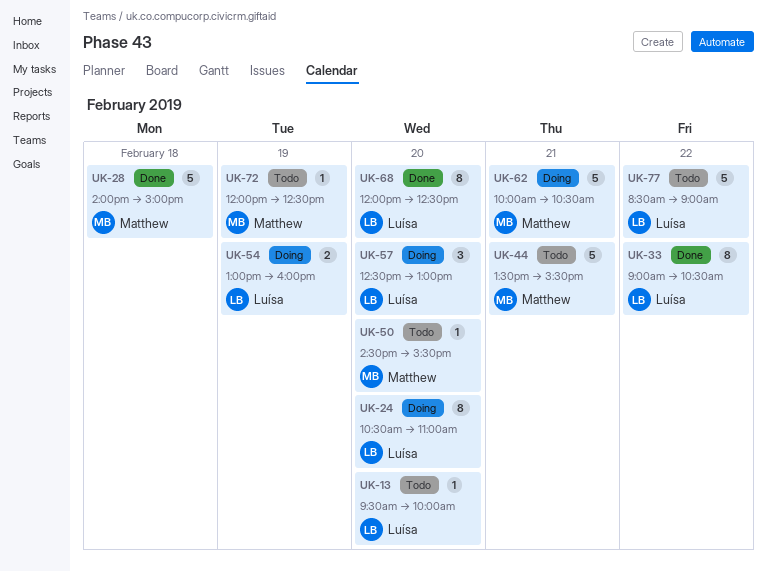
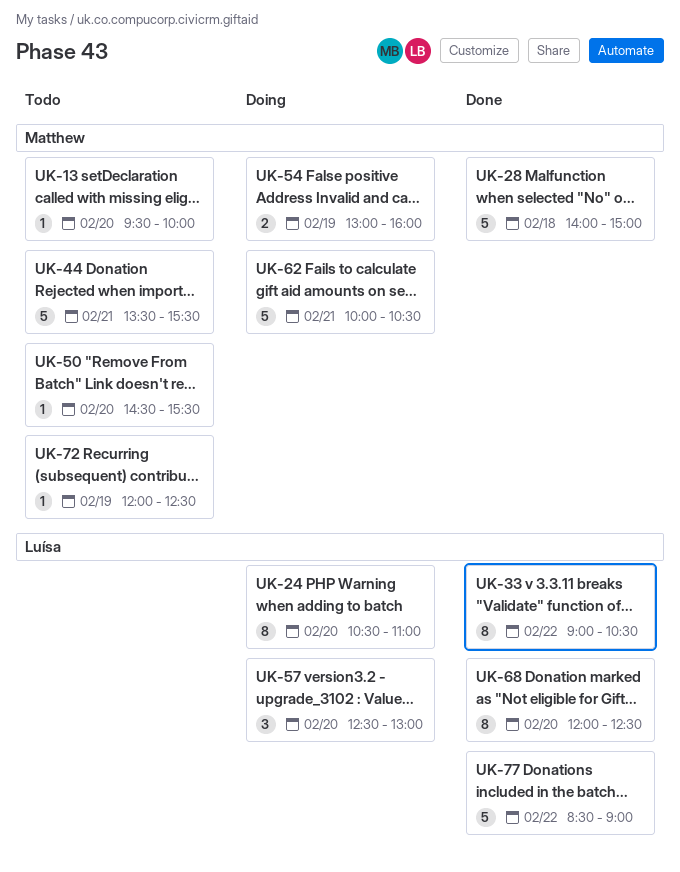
UK-13, owner: Luísa -> Matthew
UK-54, owner: Luísa -> Matthew
UK-77, status: Todo -> Done

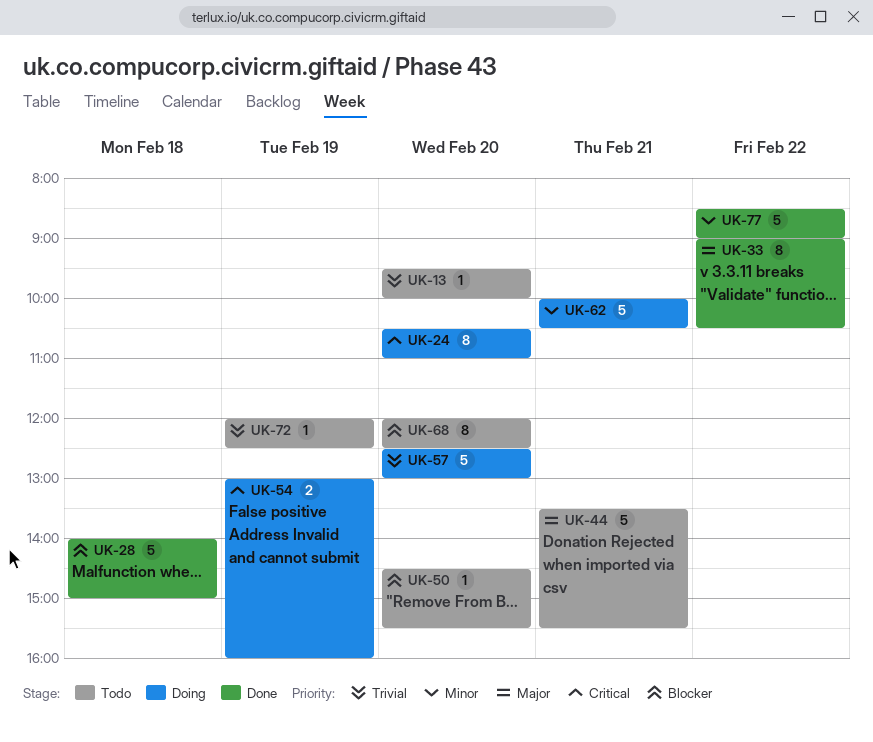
UK-57, estimate: 3 -> 5
UK-68, status: Done -> Todo

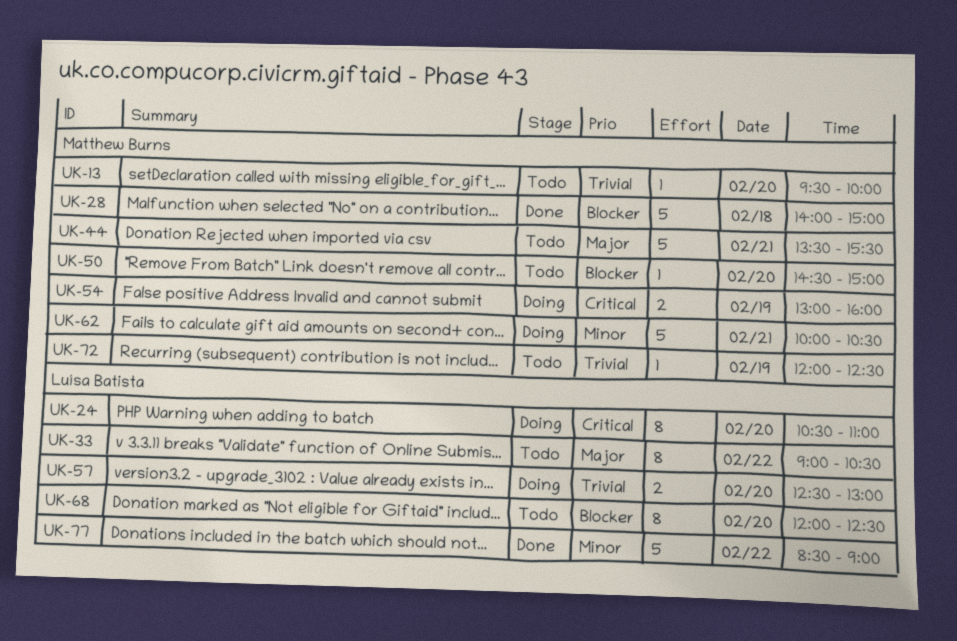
UK-33, status: Done -> Todo
UK-50, ends: 15:30 -> 15:00
UK-57, estimate: 5 -> 2

